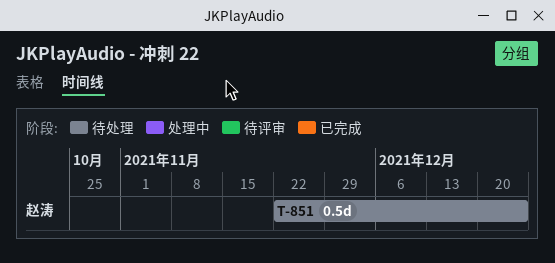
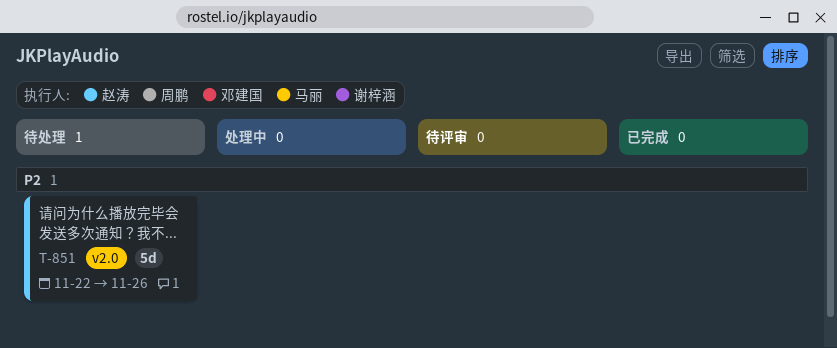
T-851, estimate: 0.5d -> 5d
T-851, due: Dec 24 -> Nov 26

